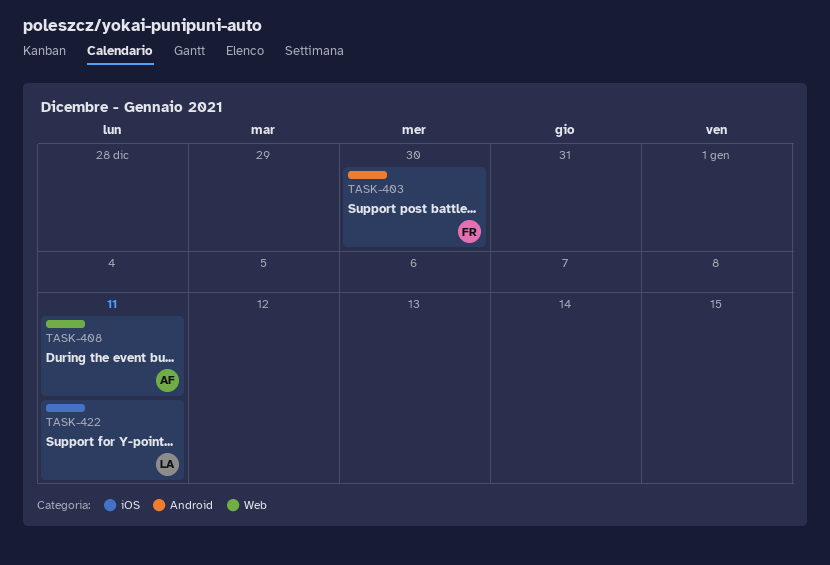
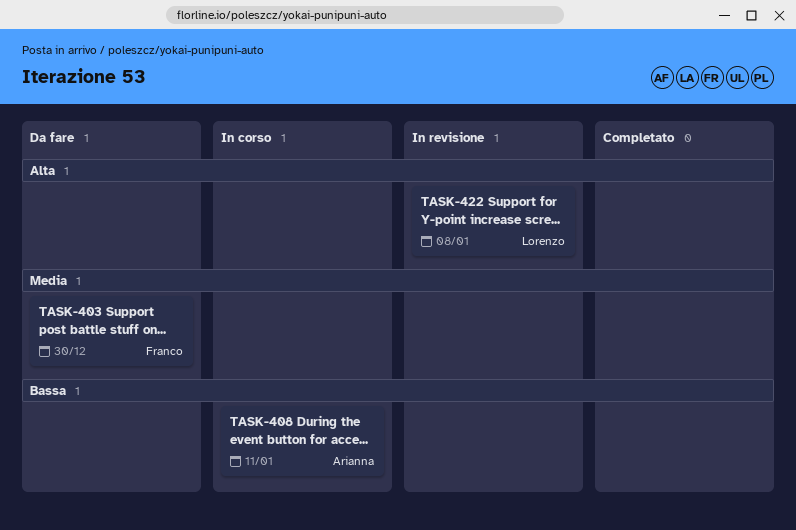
TASK-422, due: Jan 11 -> Jan 8

